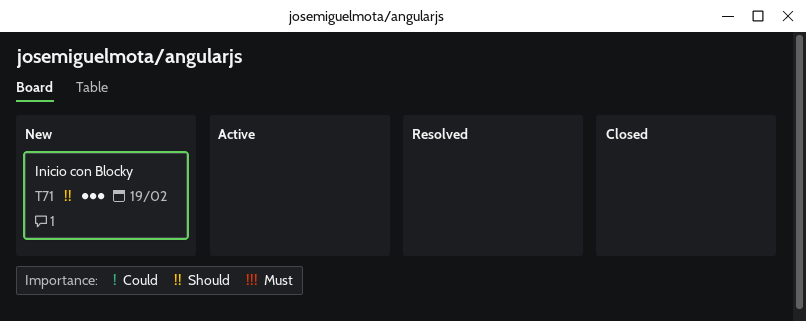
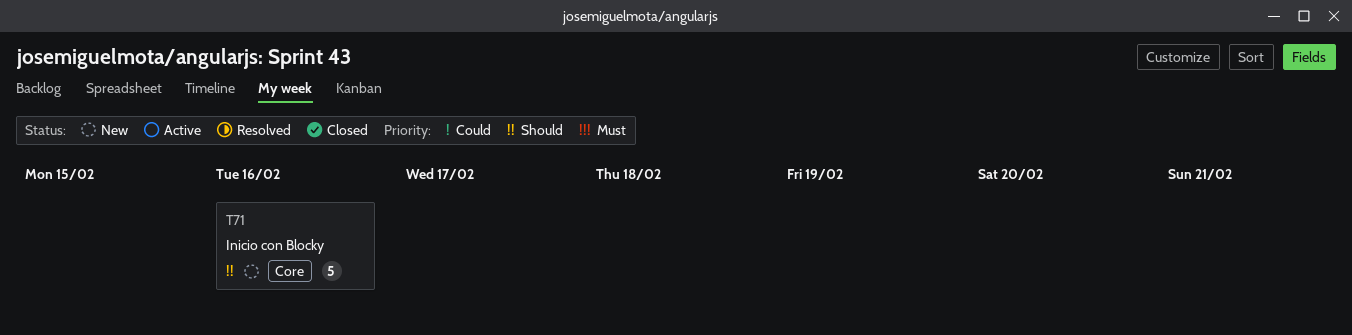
T71, estimate: 3 -> 5
T71, due: Feb 19 -> Feb 16

